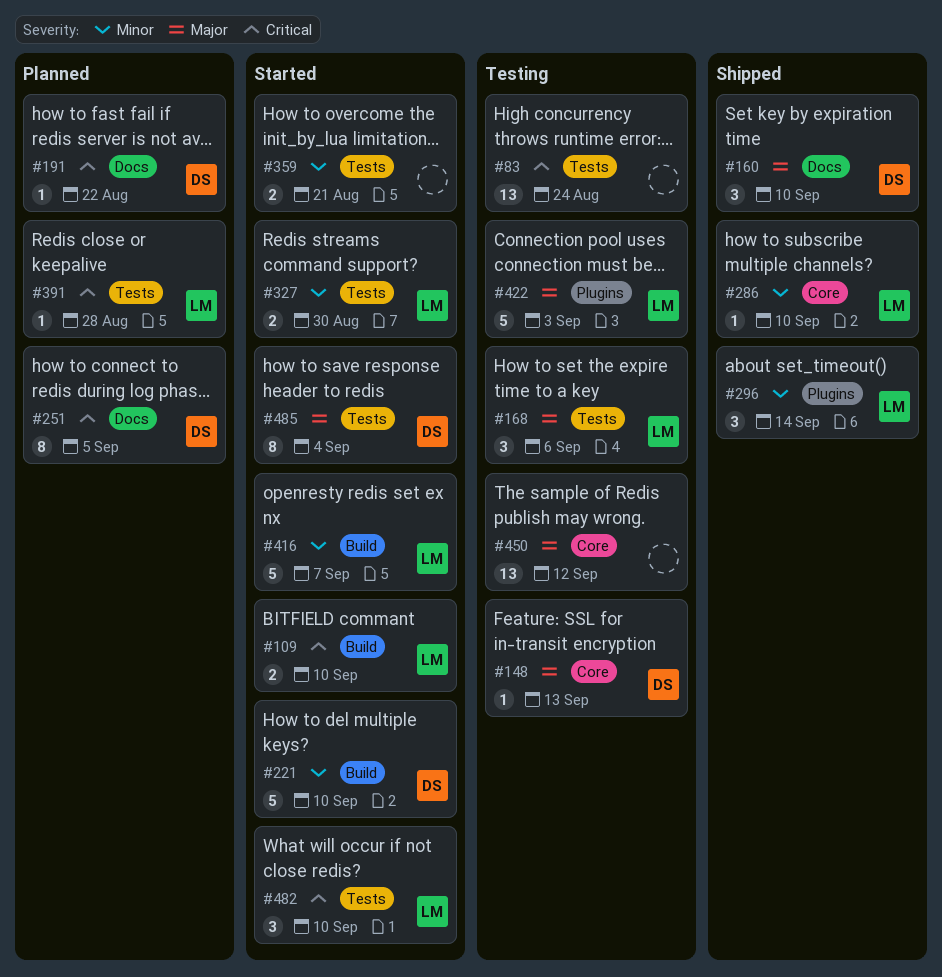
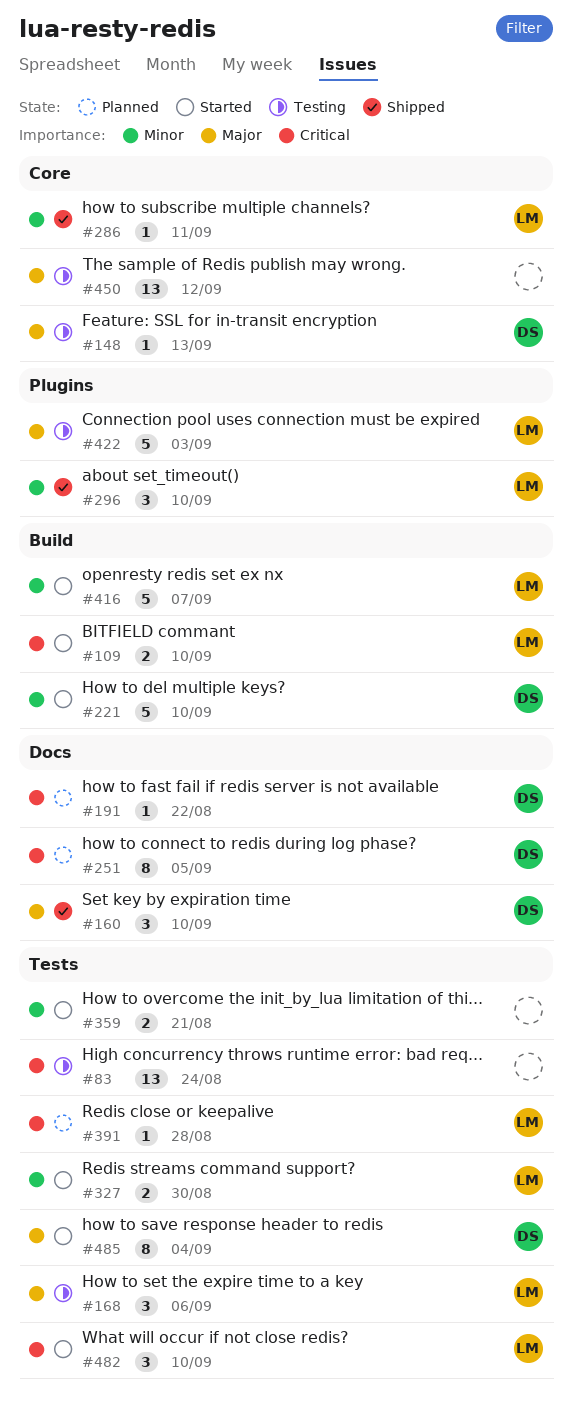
#286, due: Sep 10 -> Sep 11
#296, due: Sep 14 -> Sep 10

